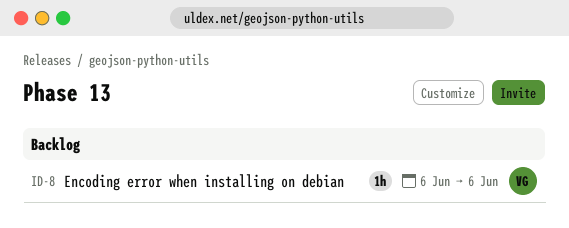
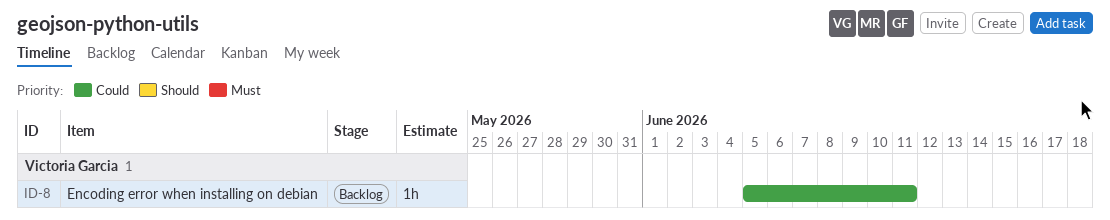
ID-8, start: Jun 6 -> Jun 5
ID-8, due: Jun 6 -> Jun 11

